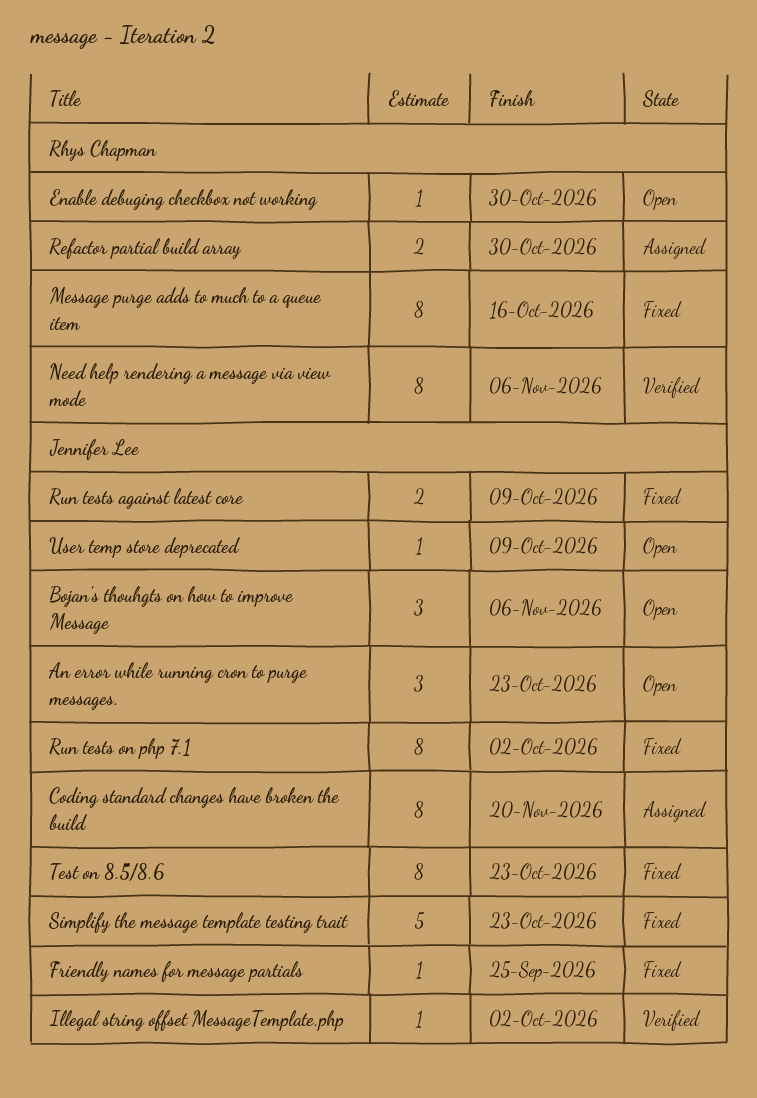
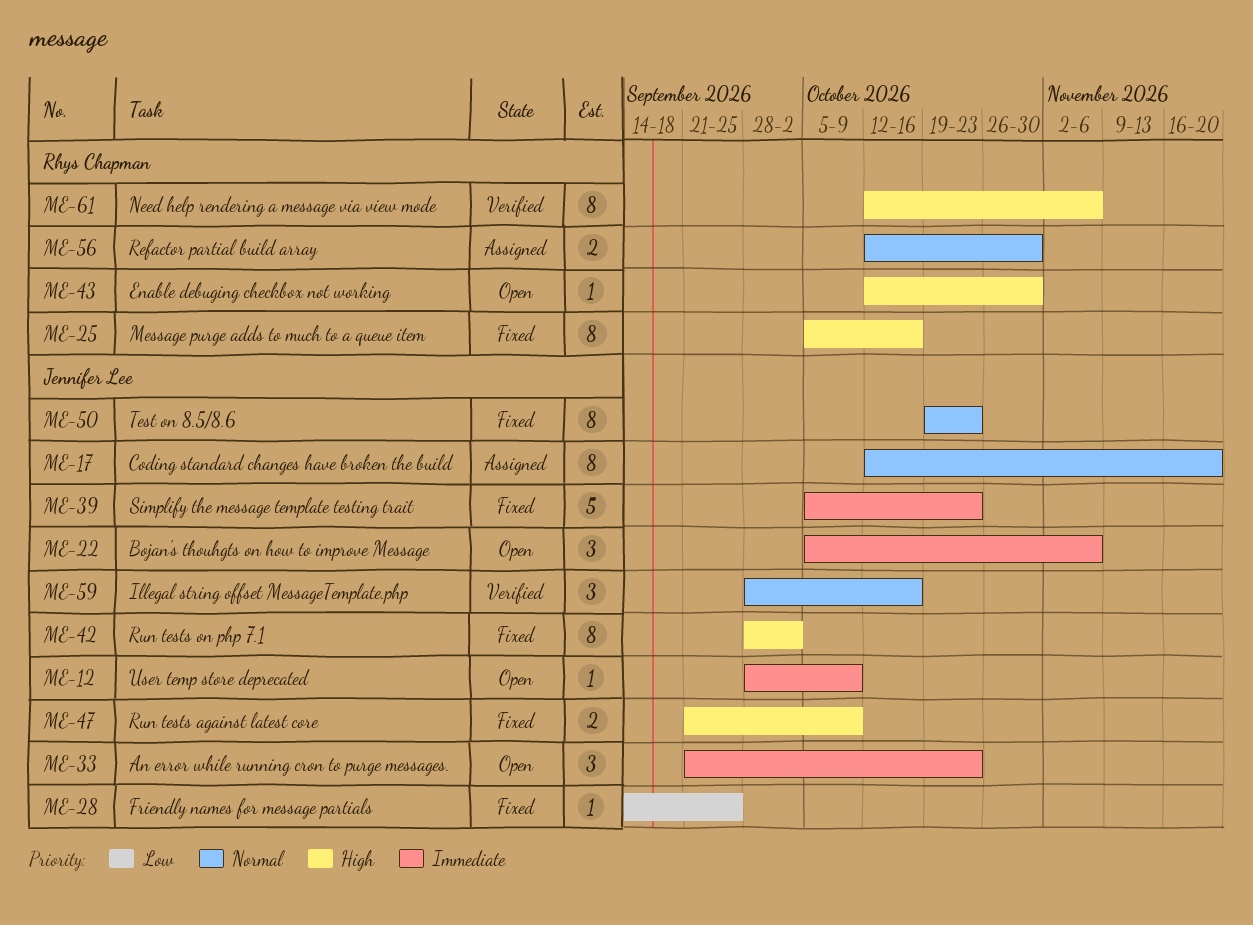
Illegal string offset MessageTemplate.php, estimate: 1 -> 3
Illegal string offset MessageTemplate.php, due: Oct 2 -> Oct 16

